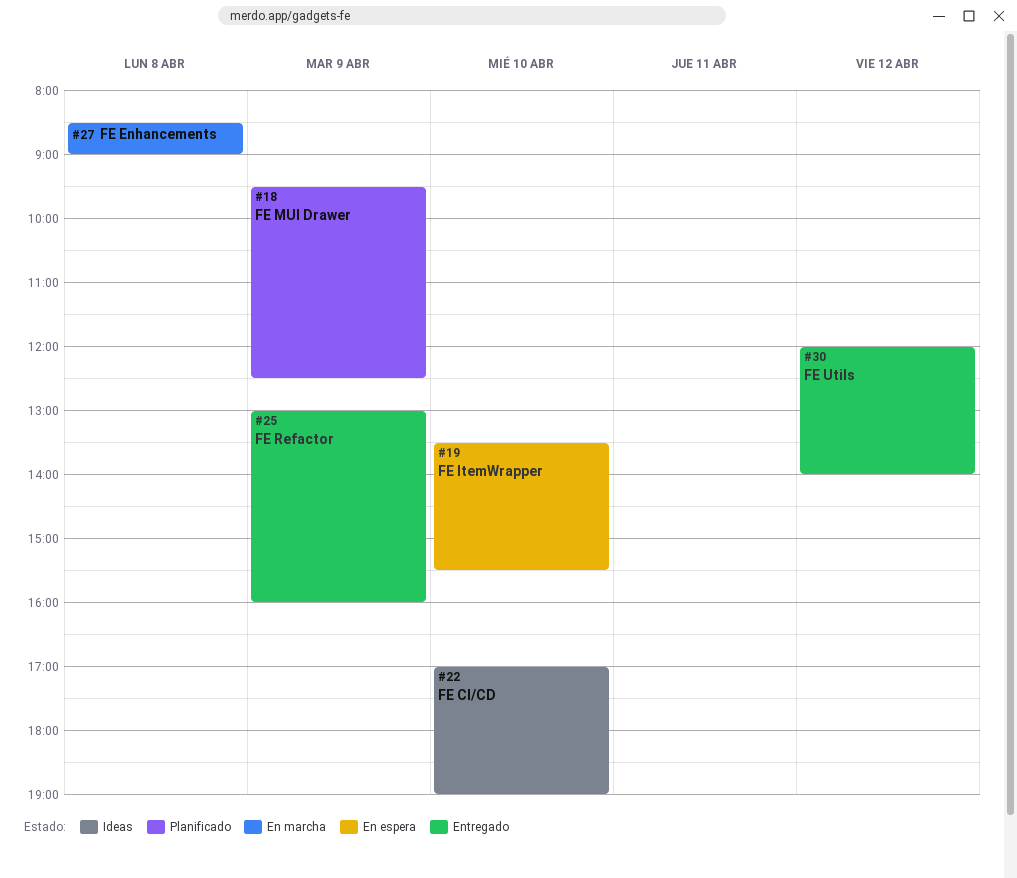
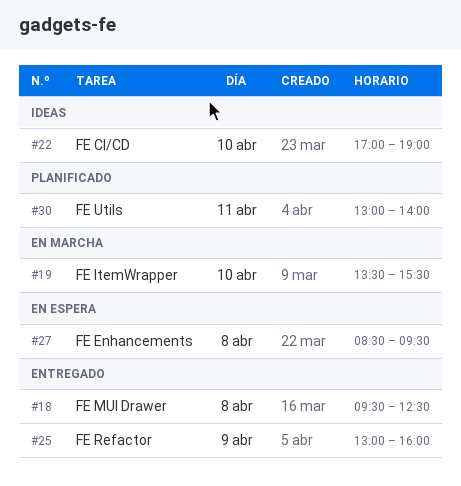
#18, status: Planificado -> Entregado
#18, day: Apr 9 -> Apr 8
#19, status: En espera -> En marcha
#27, status: En marcha -> En espera
#27, ends: 09:00 -> 09:30
#30, status: Entregado -> Planificado
#30, day: Apr 12 -> Apr 11
#30, begins: 12:00 -> 13:00

